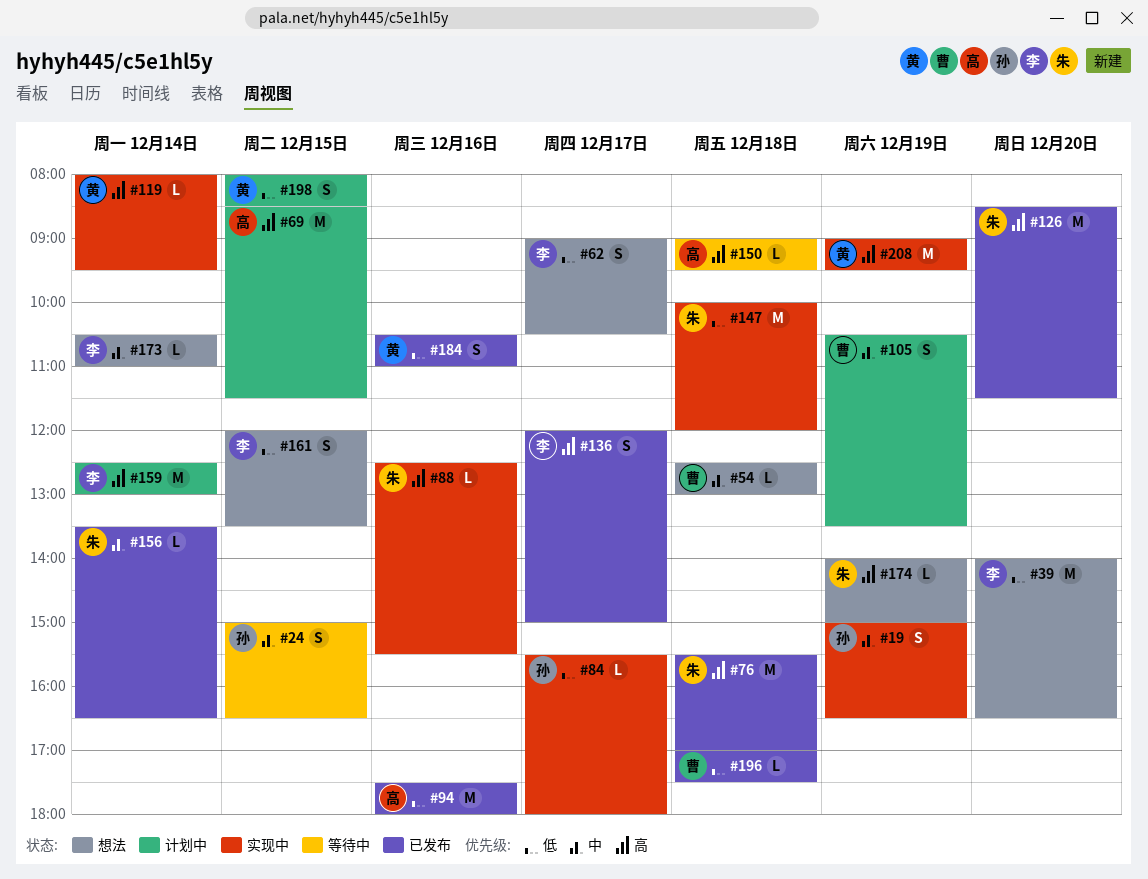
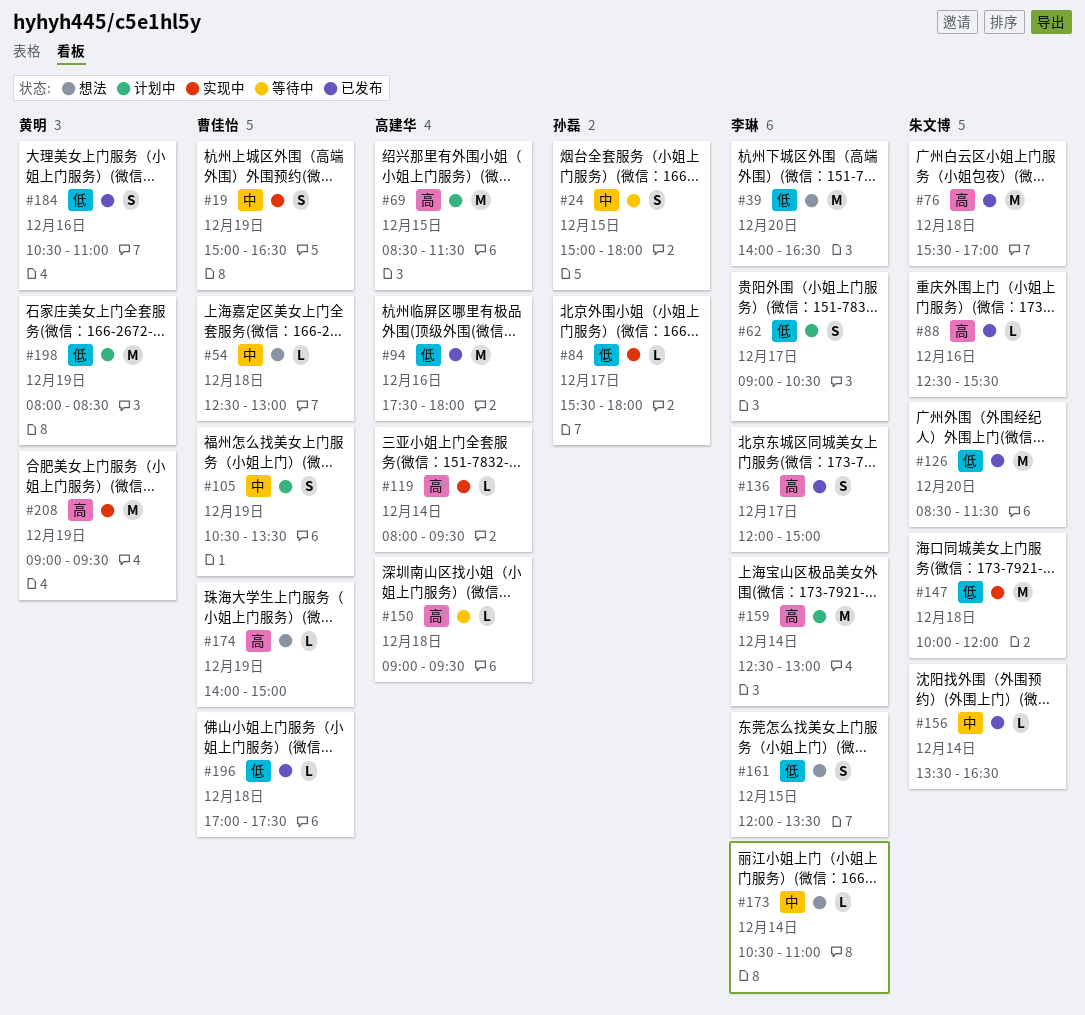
#19, owner: 孙磊 -> 曹佳怡
#24, ends: 16:30 -> 18:00
#62, status: 想法 -> 计划中
#88, status: 实现中 -> 已发布
#119, owner: 黄明 -> 高建华
#126, priority: 高 -> 低
#174, owner: 朱文博 -> 曹佳怡
#198, estimate: S -> M
#198, day: Dec 15 -> Dec 19

